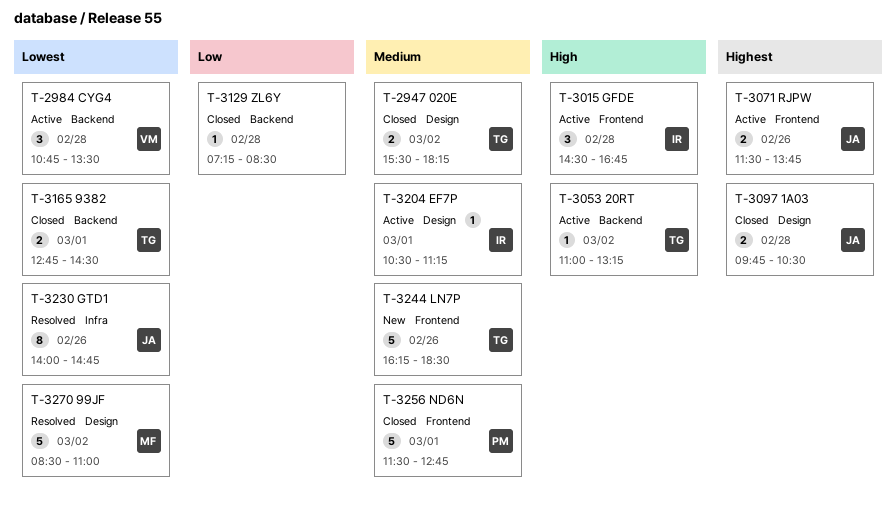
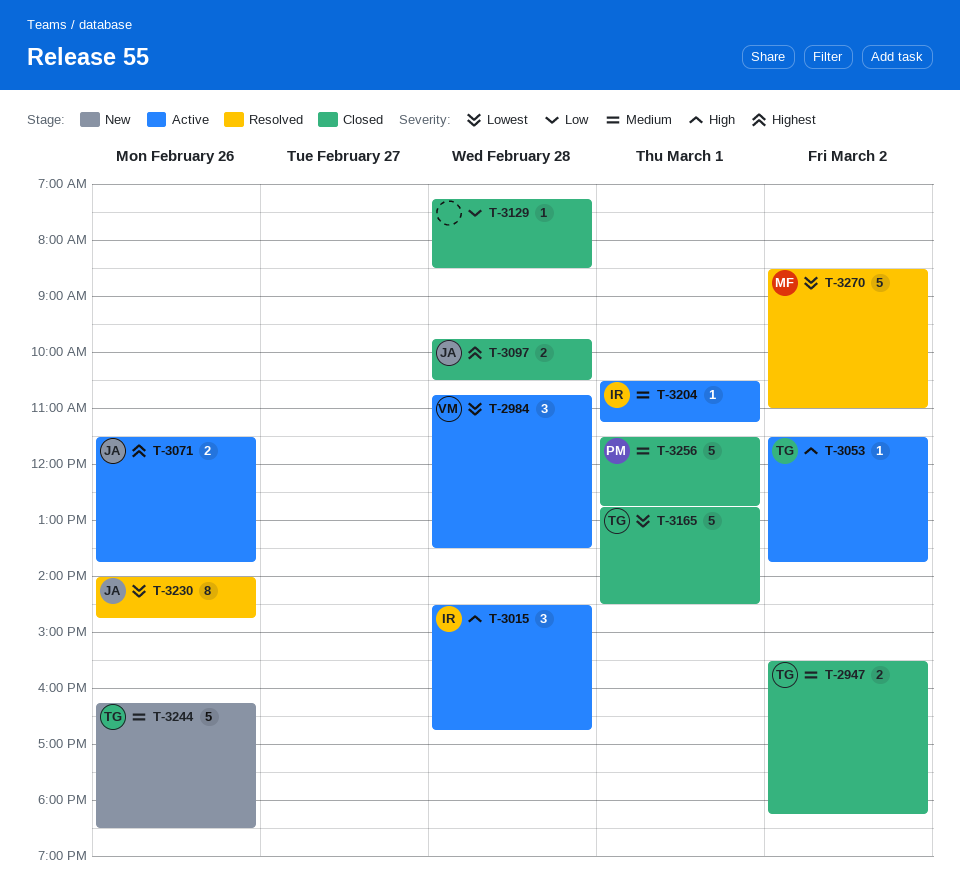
T-3053, begins: 11:00 -> 11:30
T-3053, ends: 13:15 -> 13:45
T-3165, estimate: 2 -> 5

